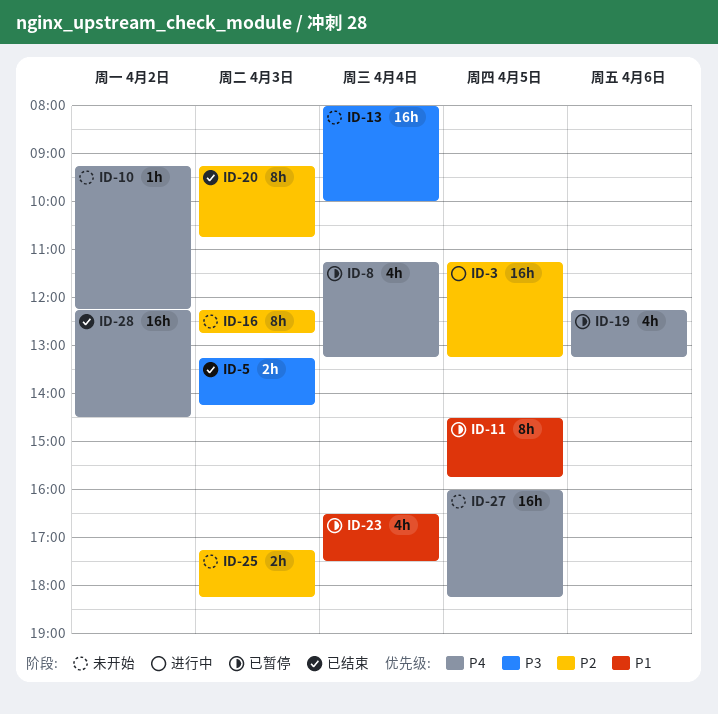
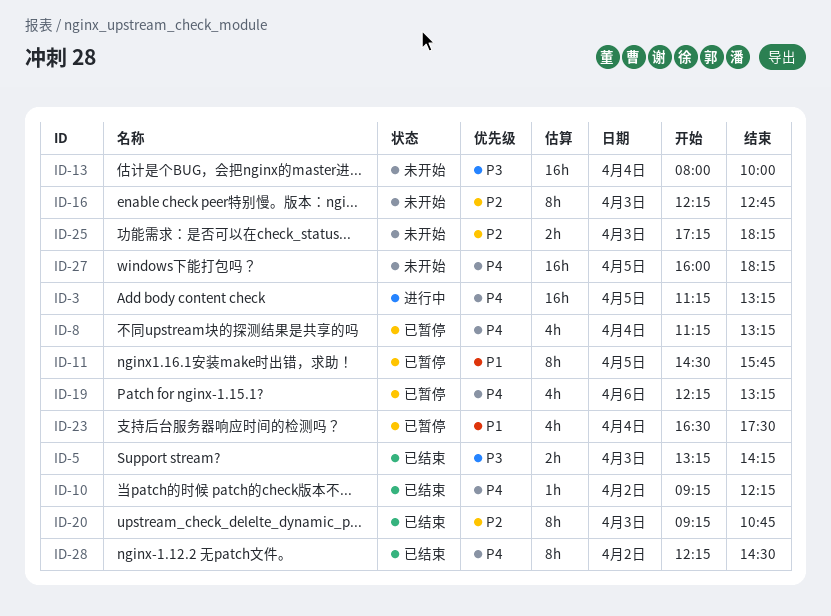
ID-3, priority: P2 -> P4
ID-10, status: 未开始 -> 已结束
ID-28, estimate: 16h -> 8h

